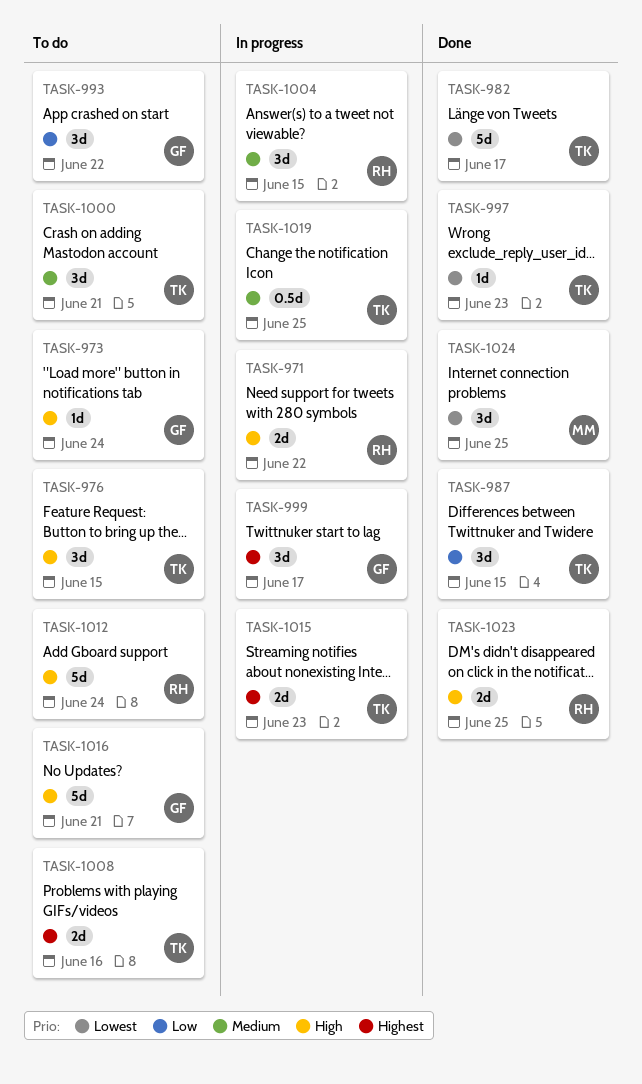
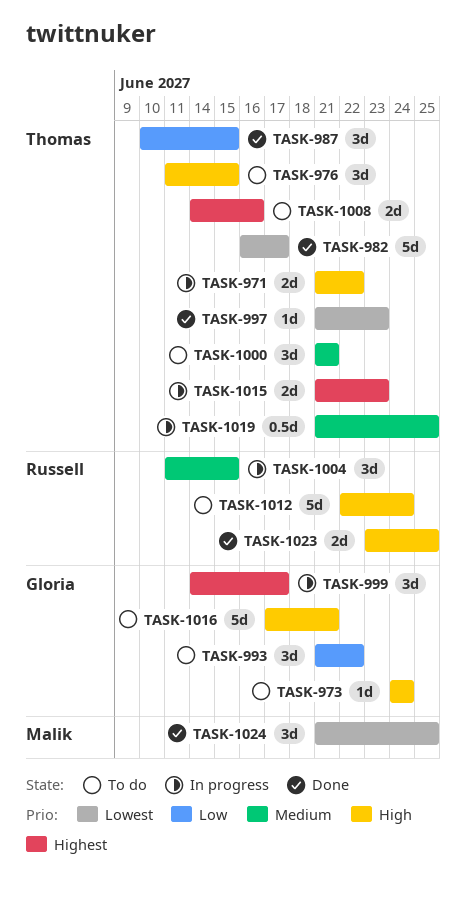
TASK-971, owner: Russell -> Thomas

